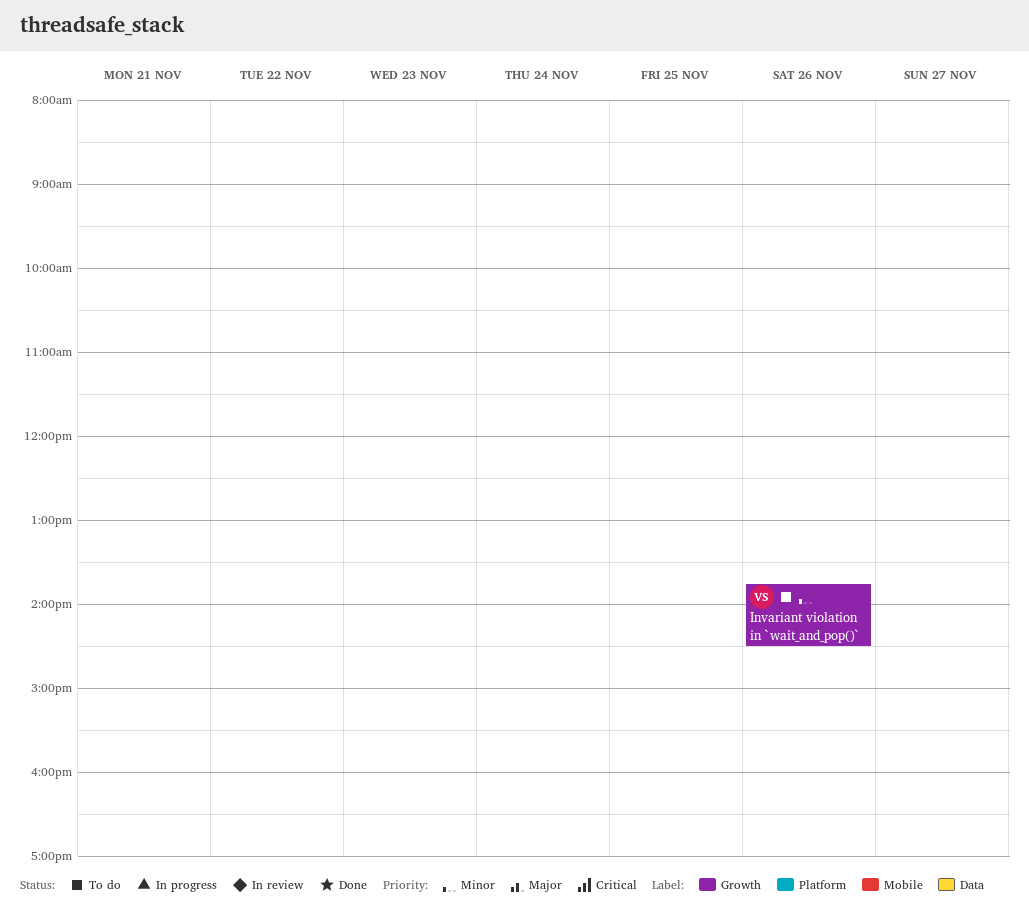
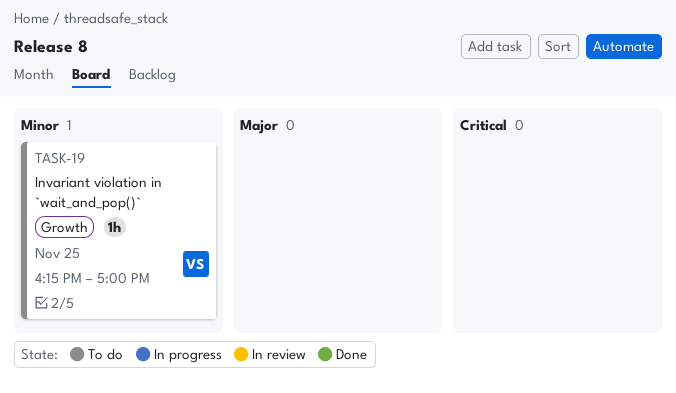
Invariant violation in `wait_and_pop()`, day: Nov 26 -> Nov 25
Invariant violation in `wait_and_pop()`, begins: 13:45 -> 16:15
Invariant violation in `wait_and_pop()`, ends: 14:30 -> 17:00

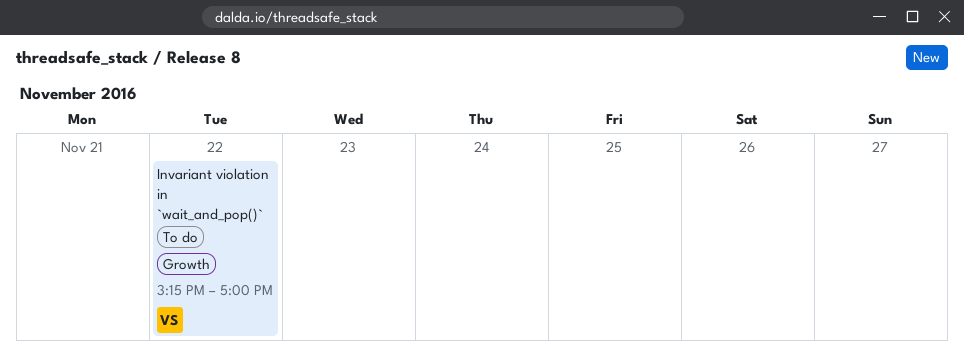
Invariant violation in `wait_and_pop()`, day: Nov 25 -> Nov 22
Invariant violation in `wait_and_pop()`, begins: 16:15 -> 15:15

